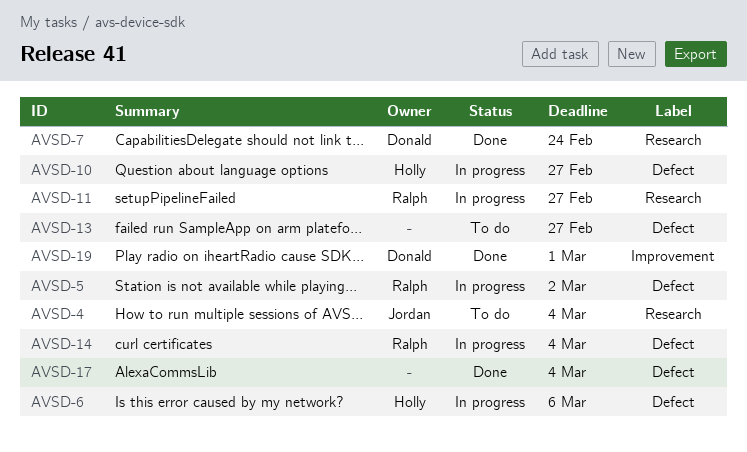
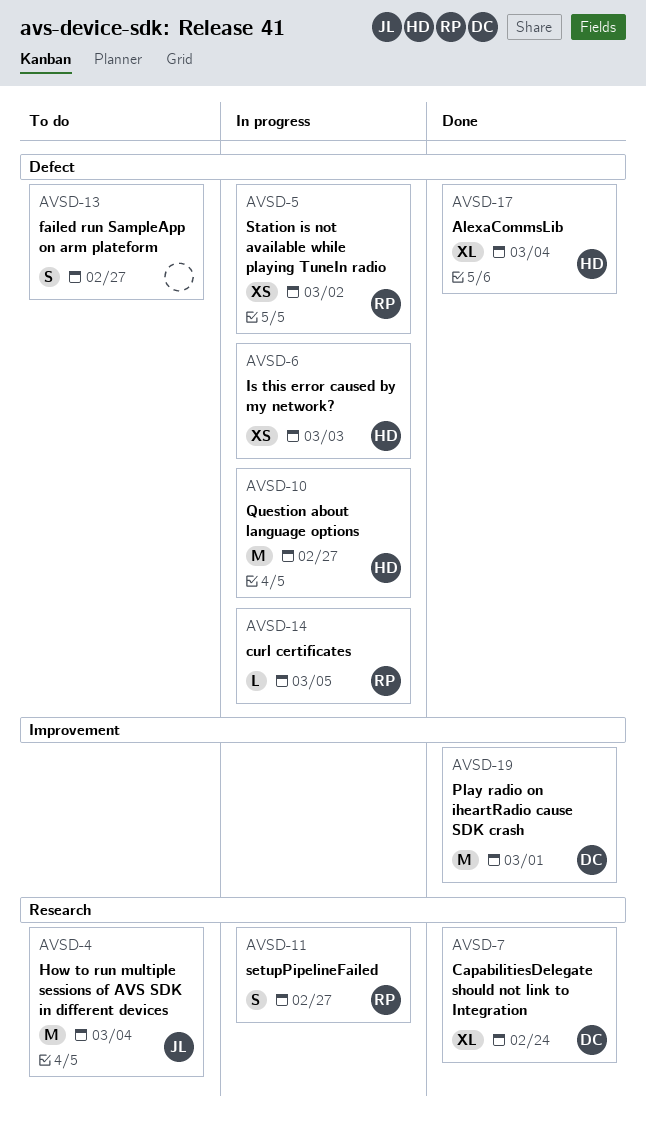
AVSD-6, due: Mar 6 -> Mar 3
AVSD-14, due: Mar 4 -> Mar 5
AVSD-17, owner: none -> Holly

